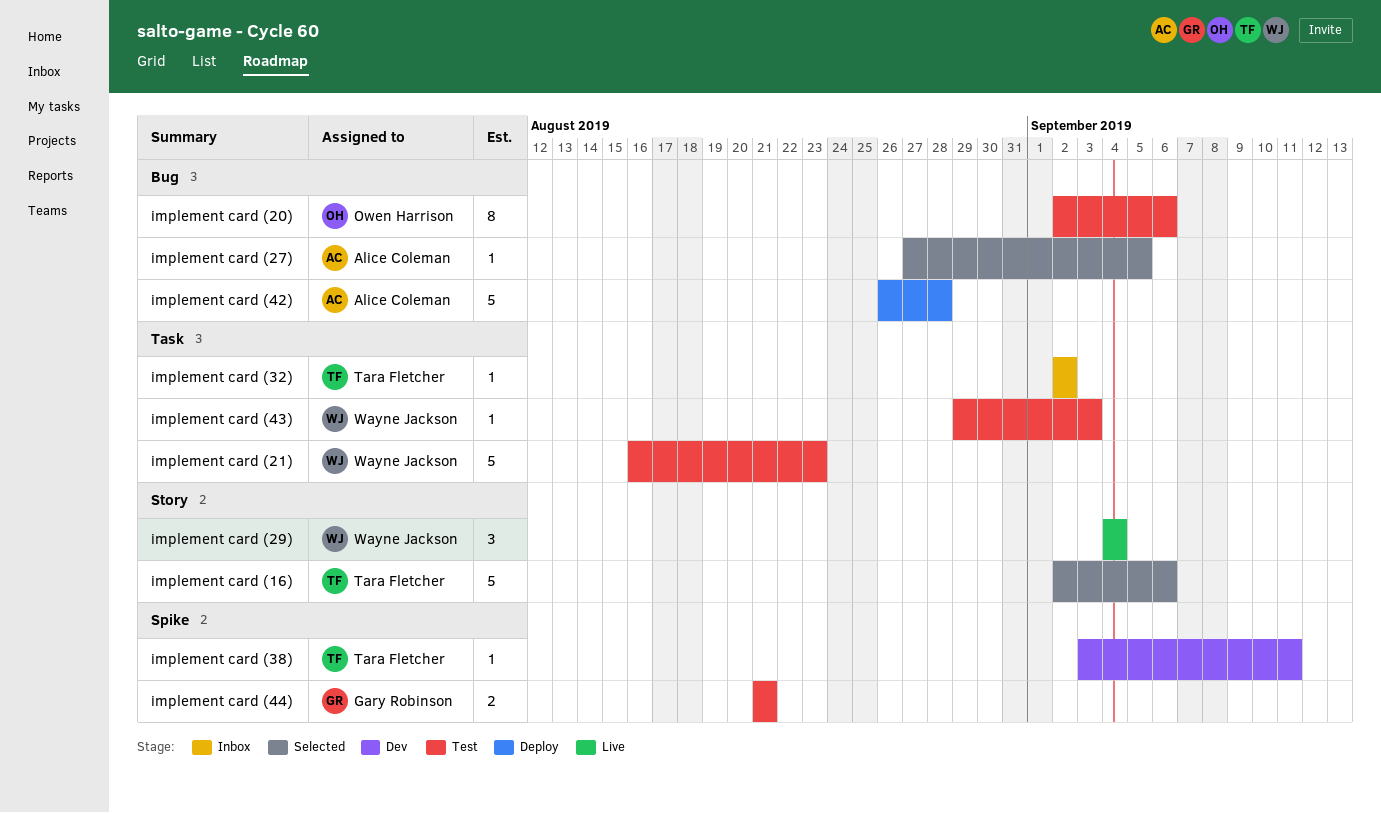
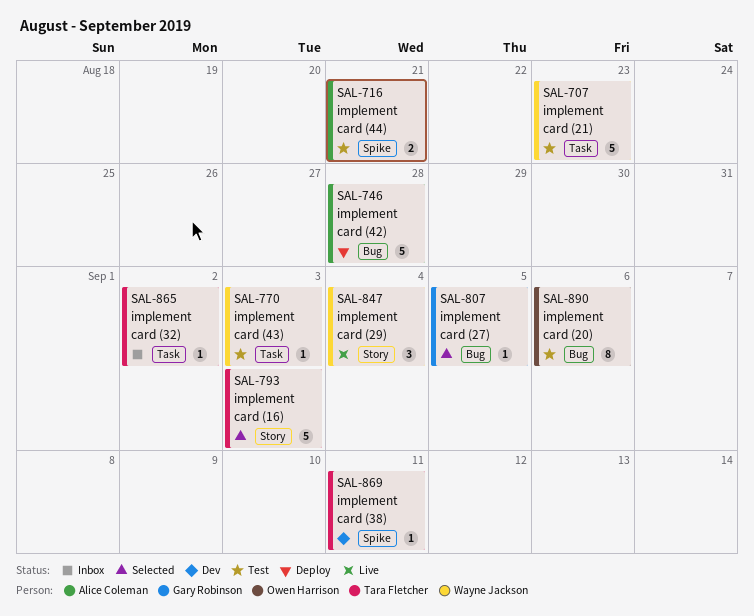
implement card (16), due: Sep 6 -> Sep 3
implement card (27), owner: Alice Coleman -> Gary Robinson
implement card (44), owner: Gary Robinson -> Alice Coleman

